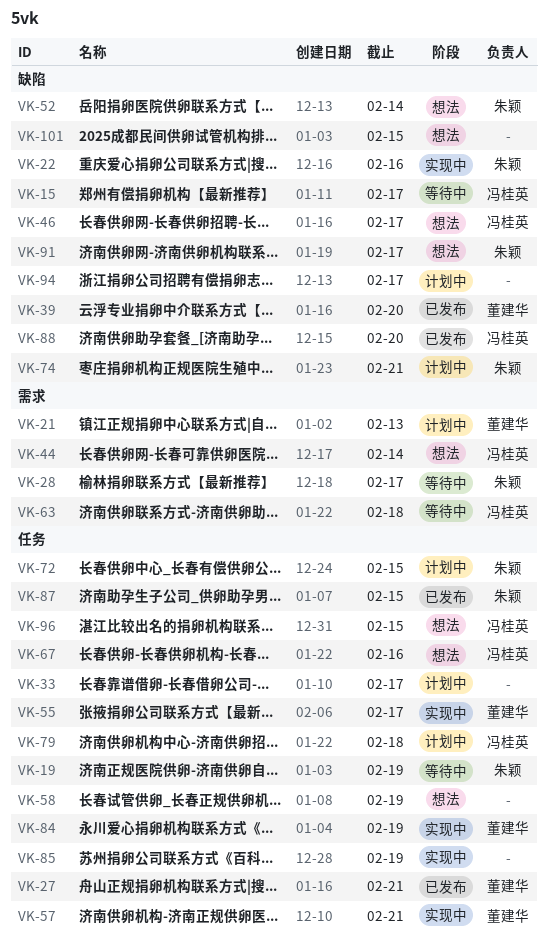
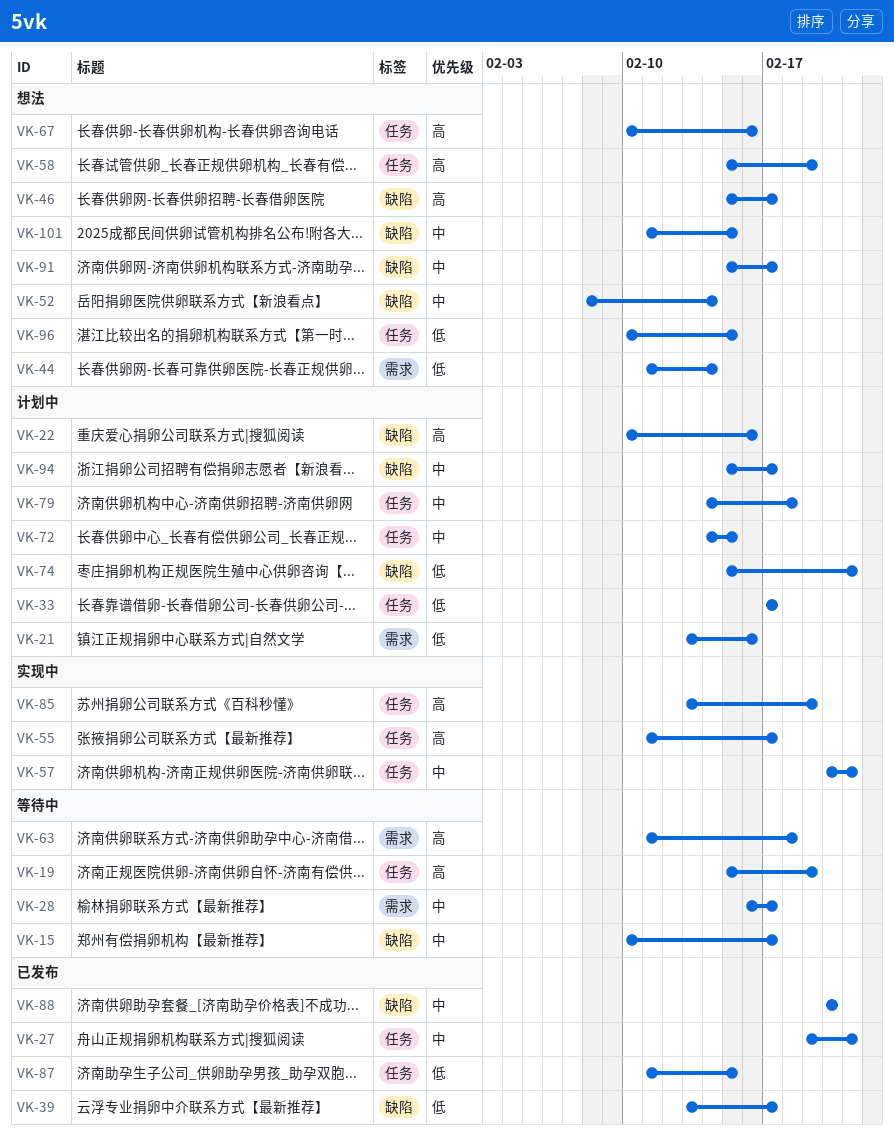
VK-21, due: Feb 13 -> Feb 16
VK-22, status: 实现中 -> 计划中
VK-39, due: Feb 20 -> Feb 17
VK-84: present -> none

